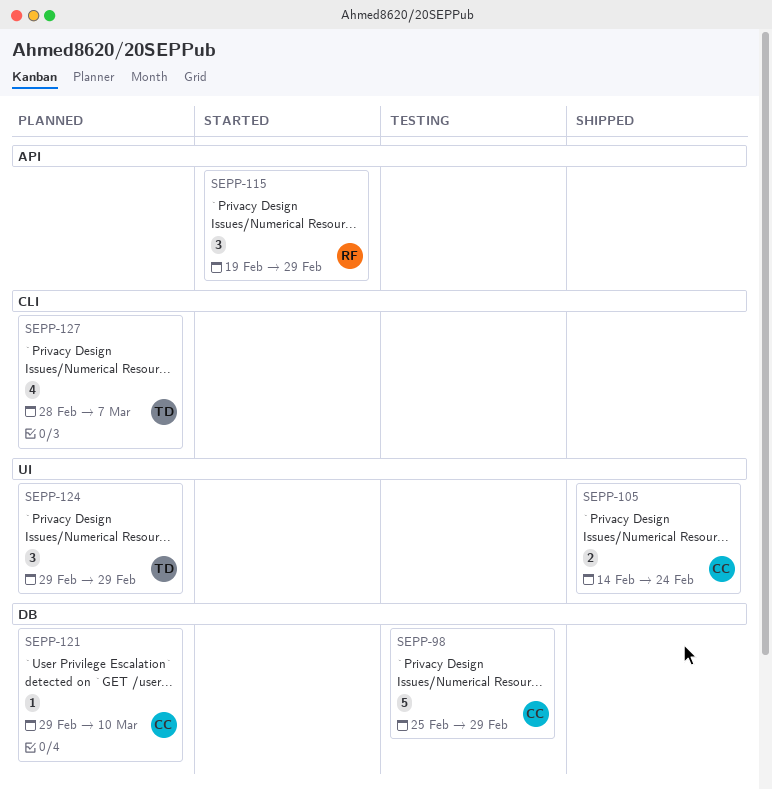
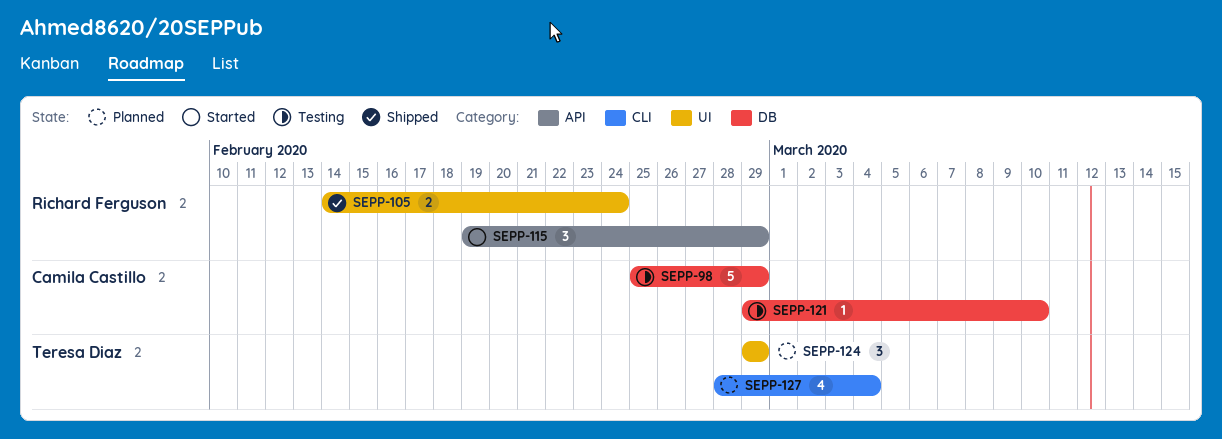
SEPP-105, owner: Camila Castillo -> Richard Ferguson
SEPP-121, status: Planned -> Testing
SEPP-127, due: Mar 7 -> Mar 4

